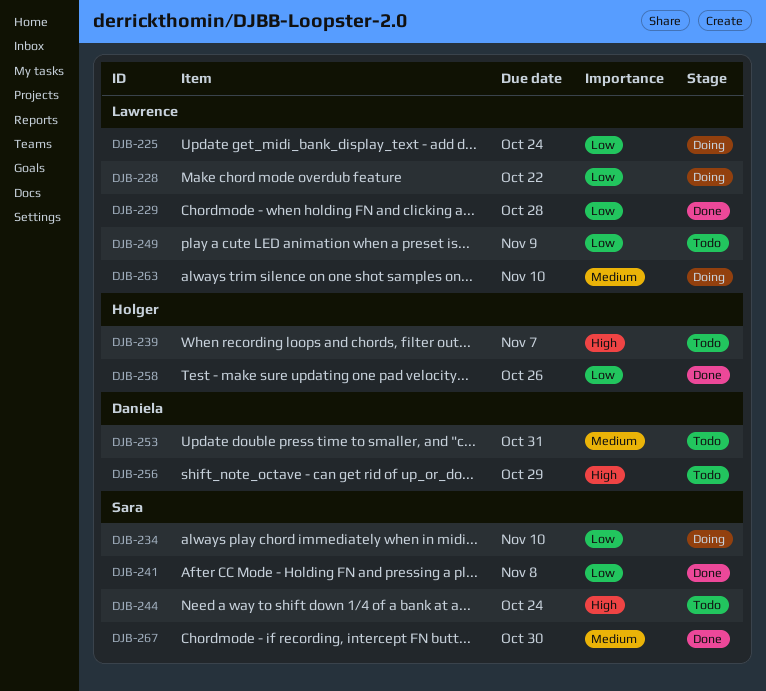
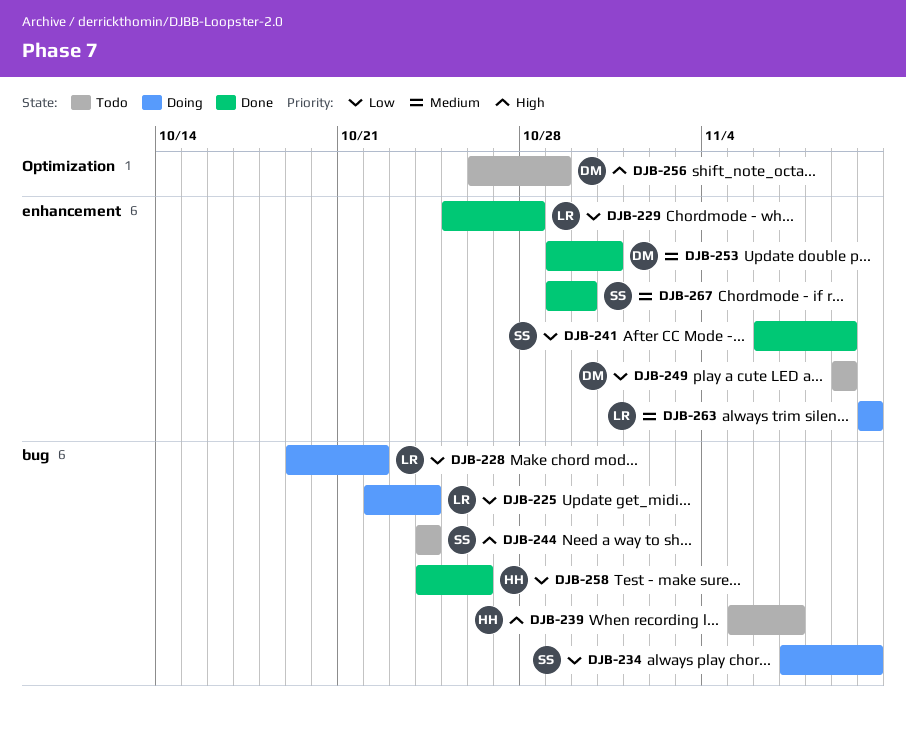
DJB-241, due: Nov 8 -> Nov 9
DJB-249, owner: Lawrence -> Daniela
DJB-253, status: Todo -> Done

